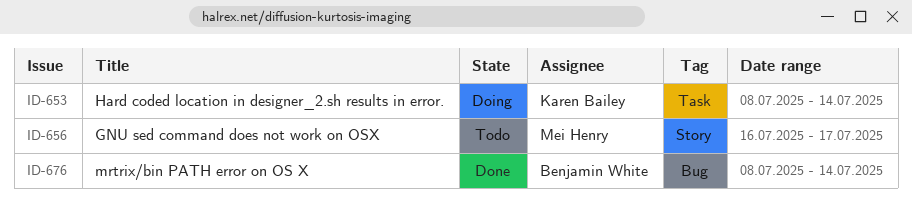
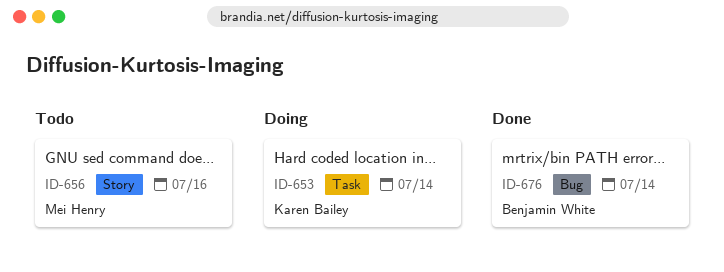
ID-656, due: Jul 17 -> Jul 16

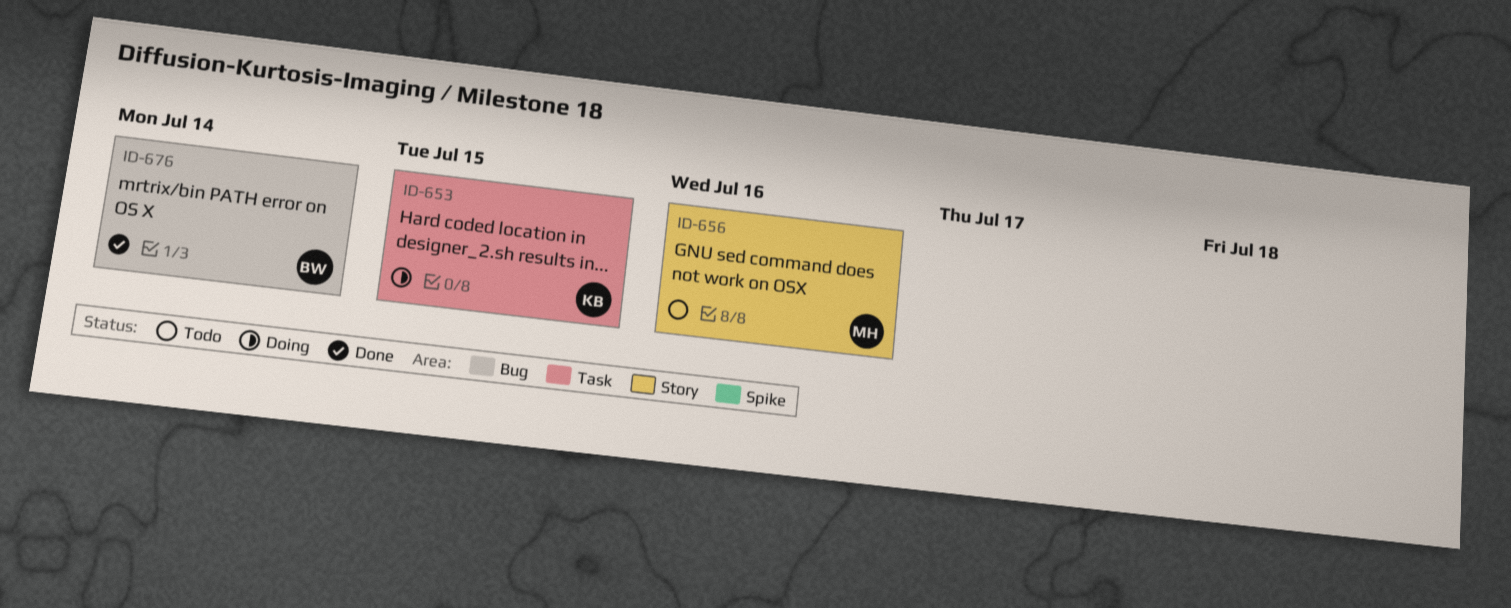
ID-653, due: Jul 14 -> Jul 15

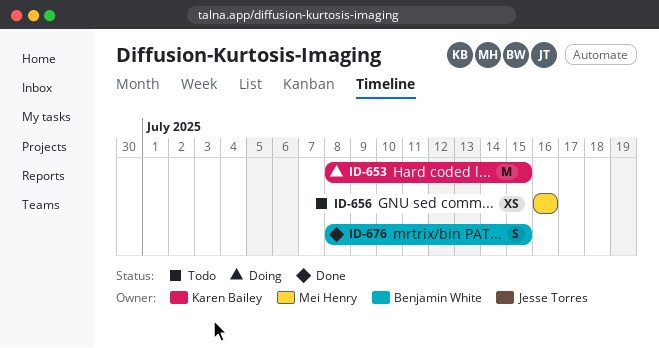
ID-676, due: Jul 14 -> Jul 15

